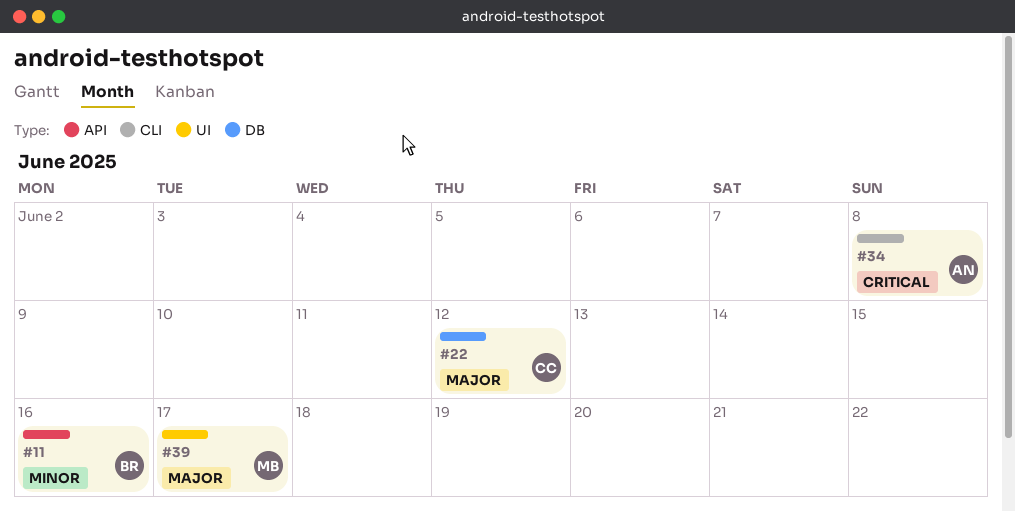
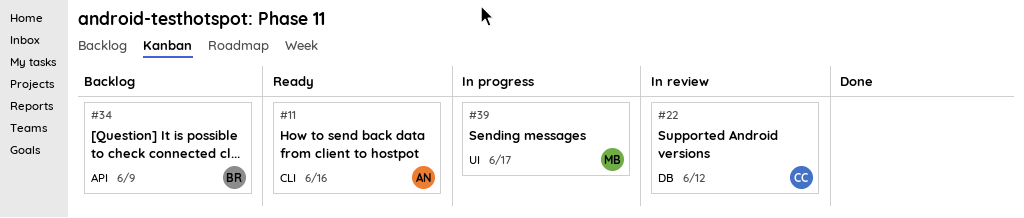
#11, owner: BR -> AN
#11, label: API -> CLI
#34, owner: AN -> BR
#34, label: CLI -> API
#34, due: Jun 8 -> Jun 9

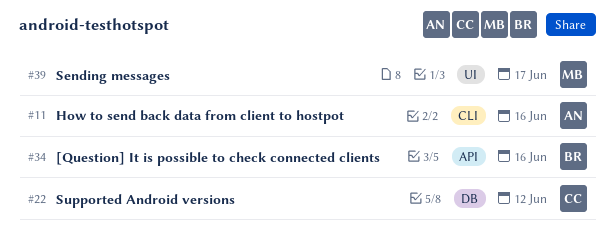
#34, due: Jun 9 -> Jun 16

